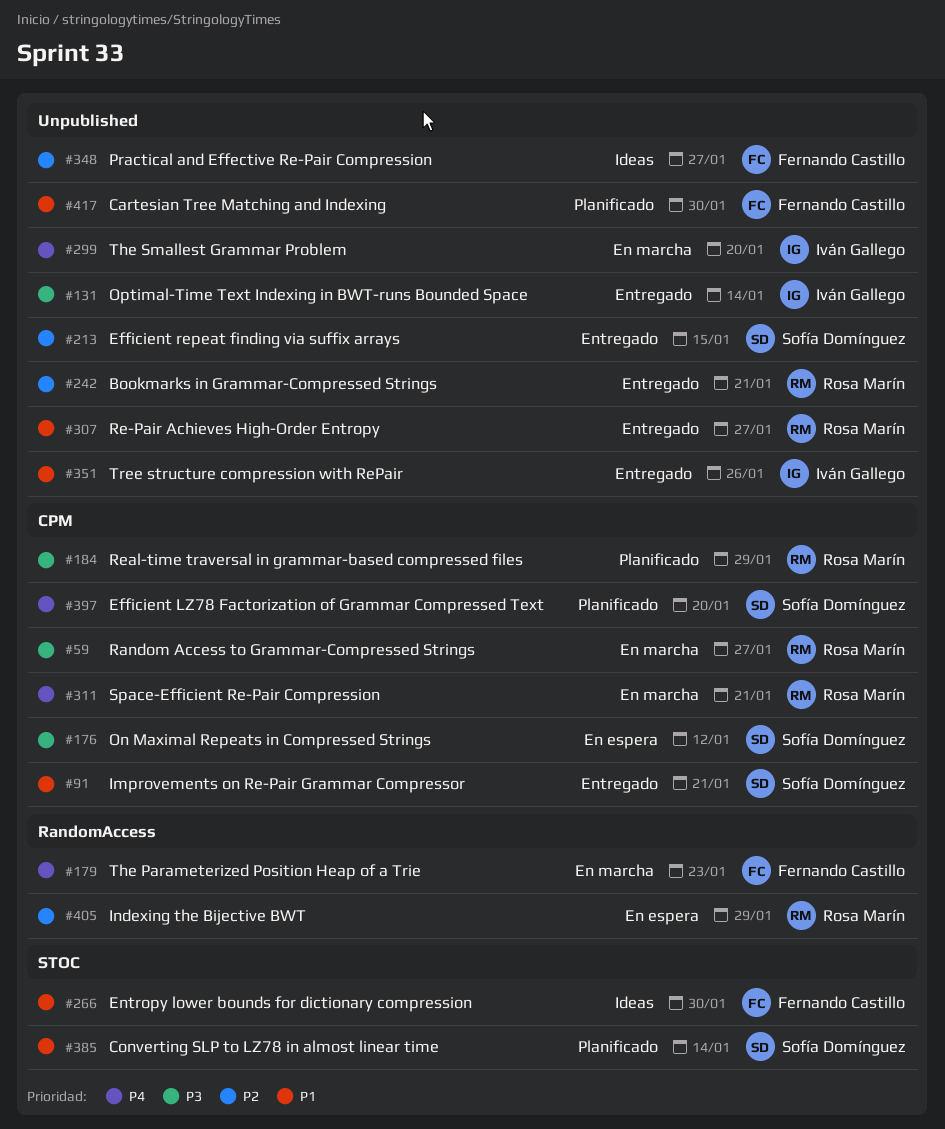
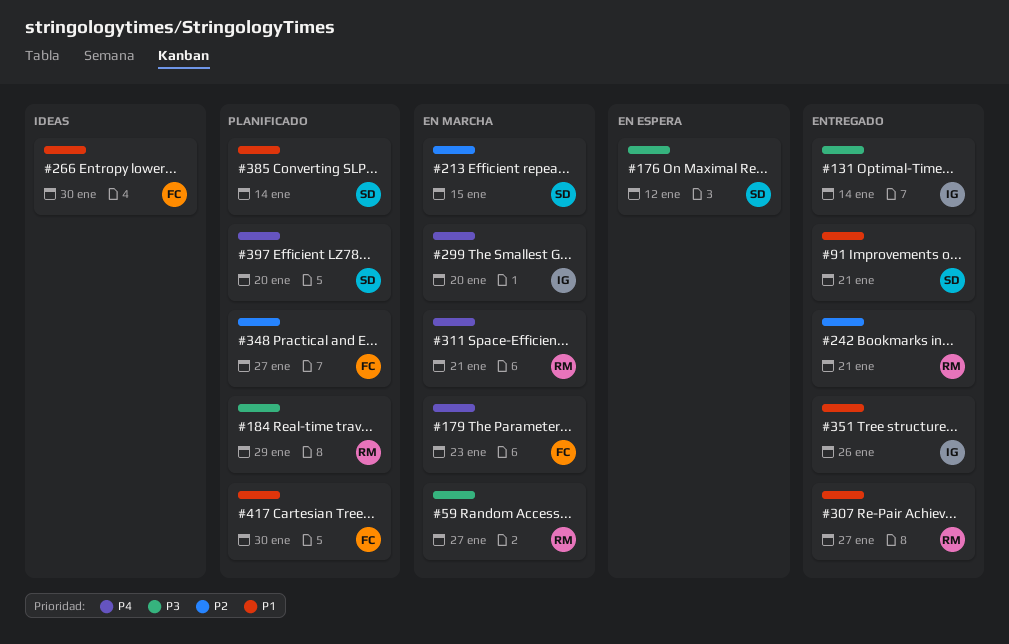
#213, status: Entregado -> En marcha
#348, status: Ideas -> Planificado
#405: present -> none

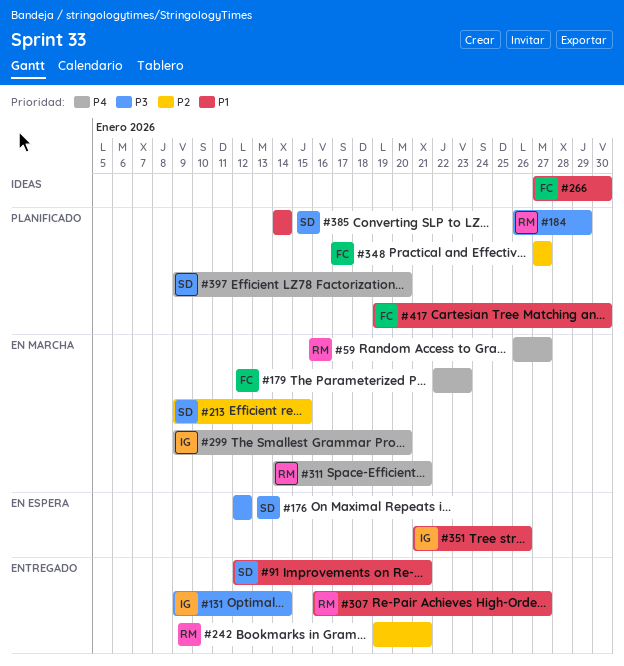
#59, priority: P3 -> P4
#351, status: Entregado -> En espera

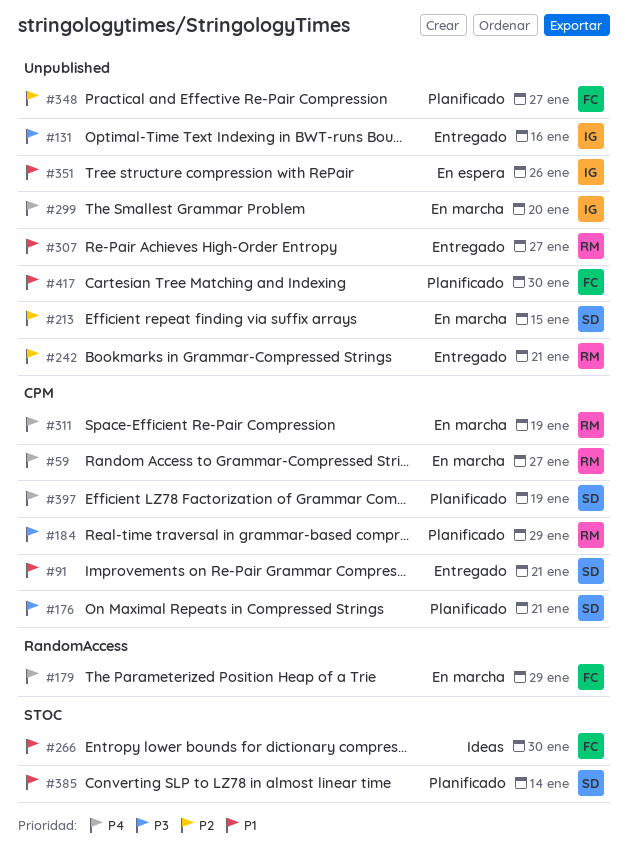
#131, due: Jan 14 -> Jan 16
#176, status: En espera -> Planificado
#176, due: Jan 12 -> Jan 21
#179, due: Jan 23 -> Jan 29
#311, due: Jan 21 -> Jan 19
#397, due: Jan 20 -> Jan 19

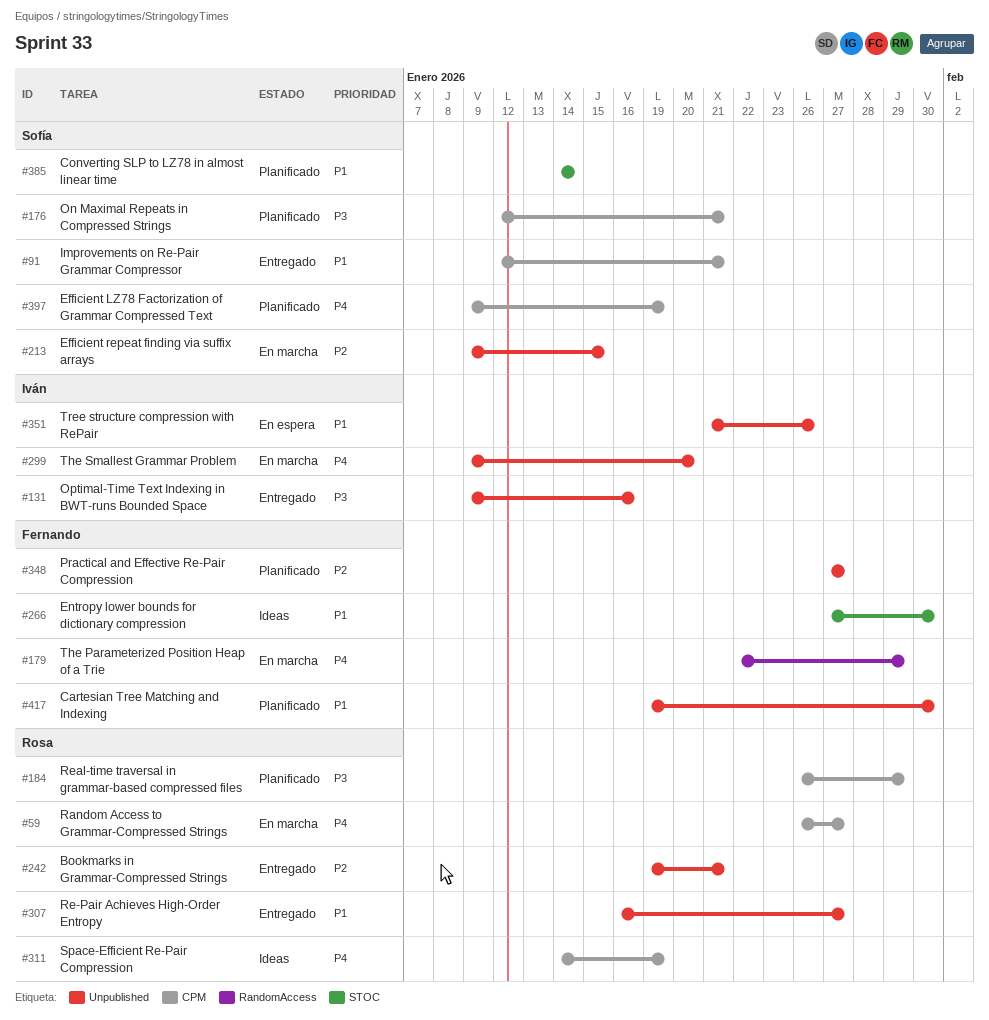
#311, status: En marcha -> Ideas

